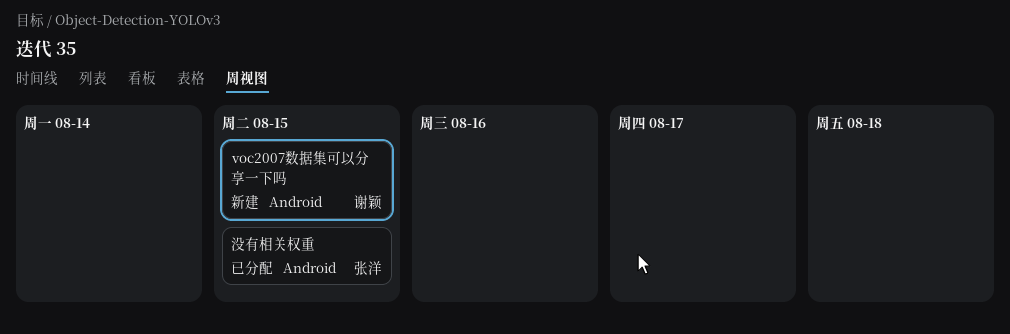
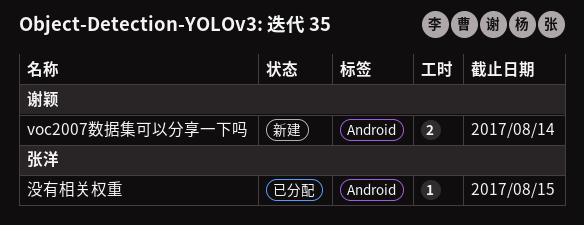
voc2007数据集可以分享一下吗, due: Aug 15 -> Aug 14

